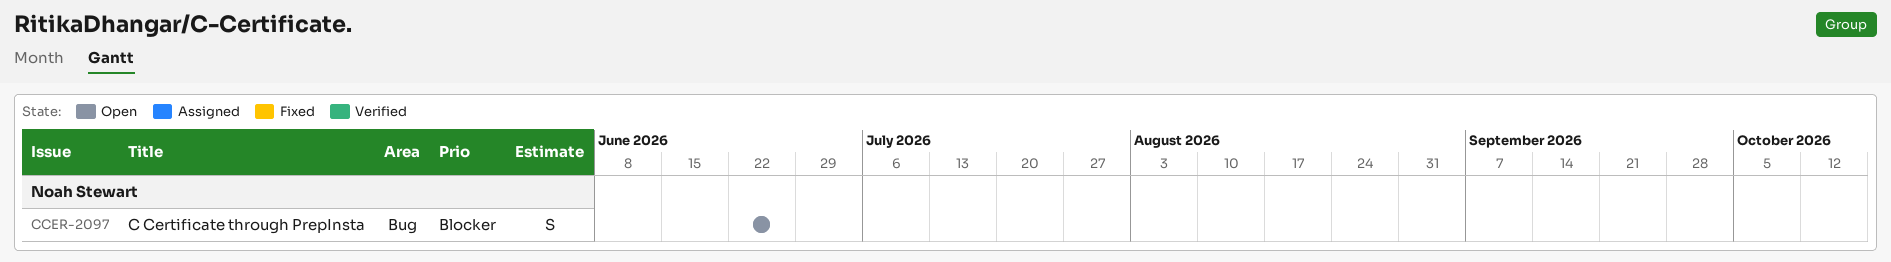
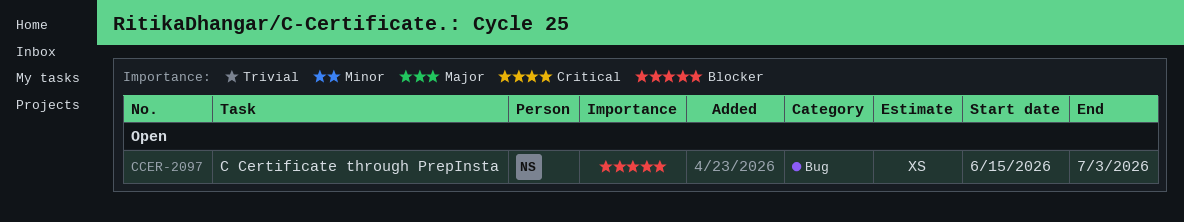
CCER-2097, estimate: S -> XS
CCER-2097, start: Jun 22 -> Jun 15
CCER-2097, due: Jun 26 -> Jul 3

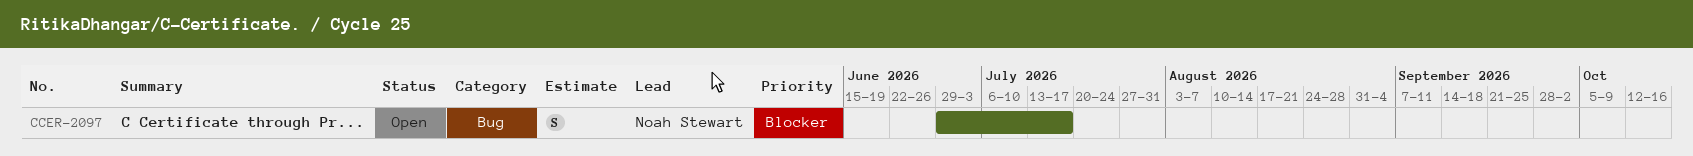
CCER-2097, estimate: XS -> S
CCER-2097, start: Jun 15 -> Jun 29
CCER-2097, due: Jul 3 -> Jul 17

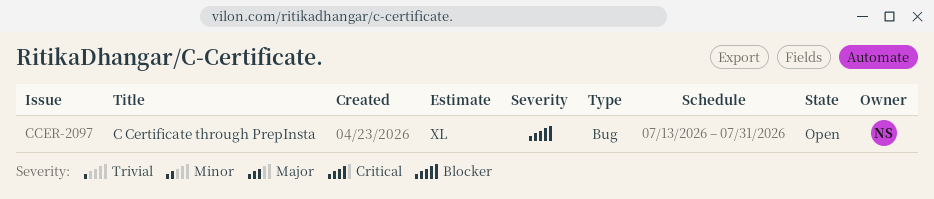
CCER-2097, estimate: S -> XL
CCER-2097, start: Jun 29 -> Jul 13
CCER-2097, due: Jul 17 -> Jul 31

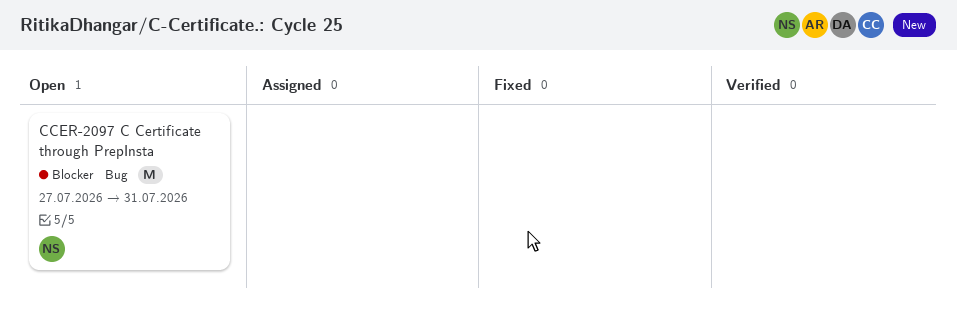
CCER-2097, estimate: XL -> M
CCER-2097, start: Jul 13 -> Jul 27

